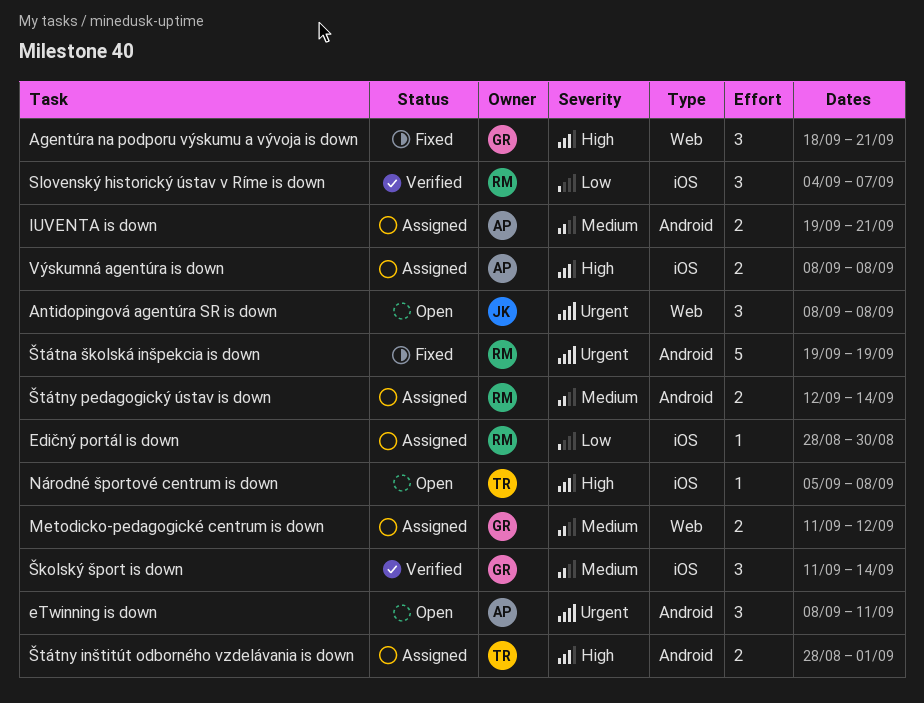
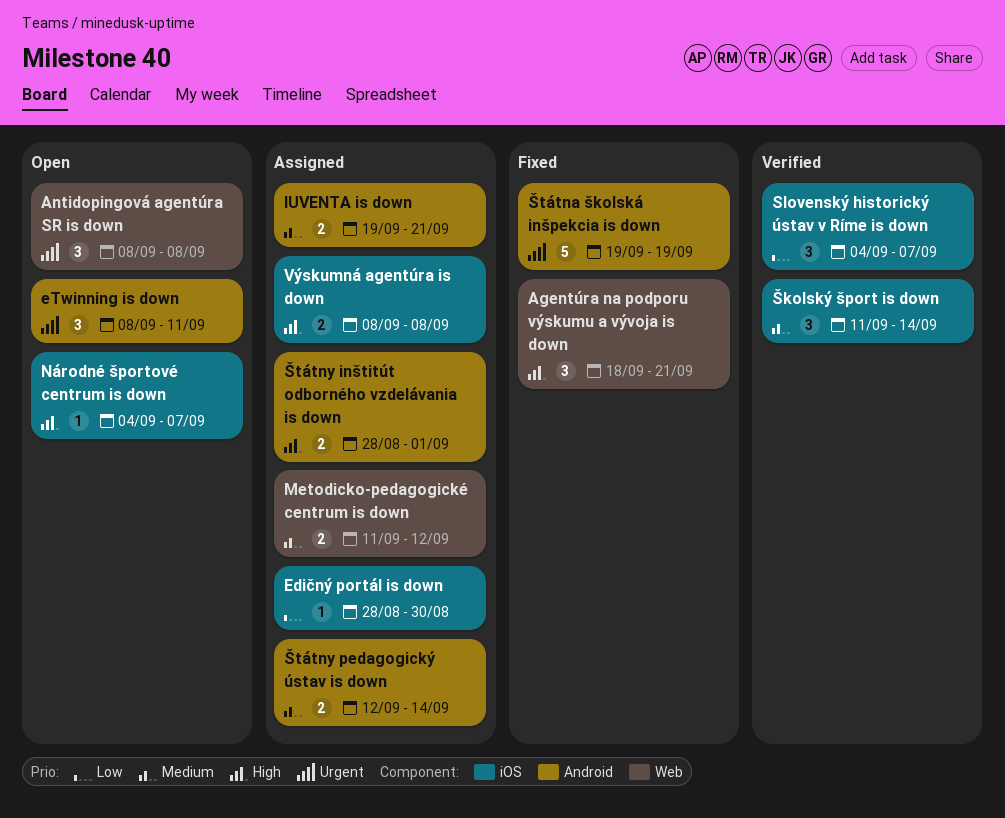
Národné športové centrum is down, start: Sep 5 -> Sep 4
Národné športové centrum is down, due: Sep 8 -> Sep 7

